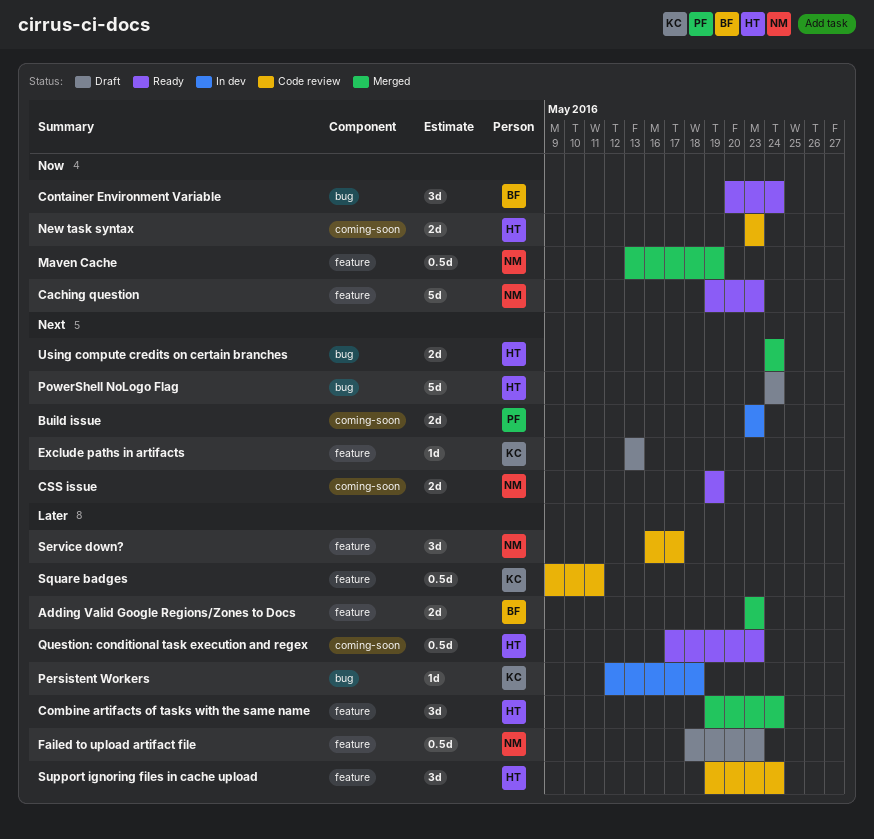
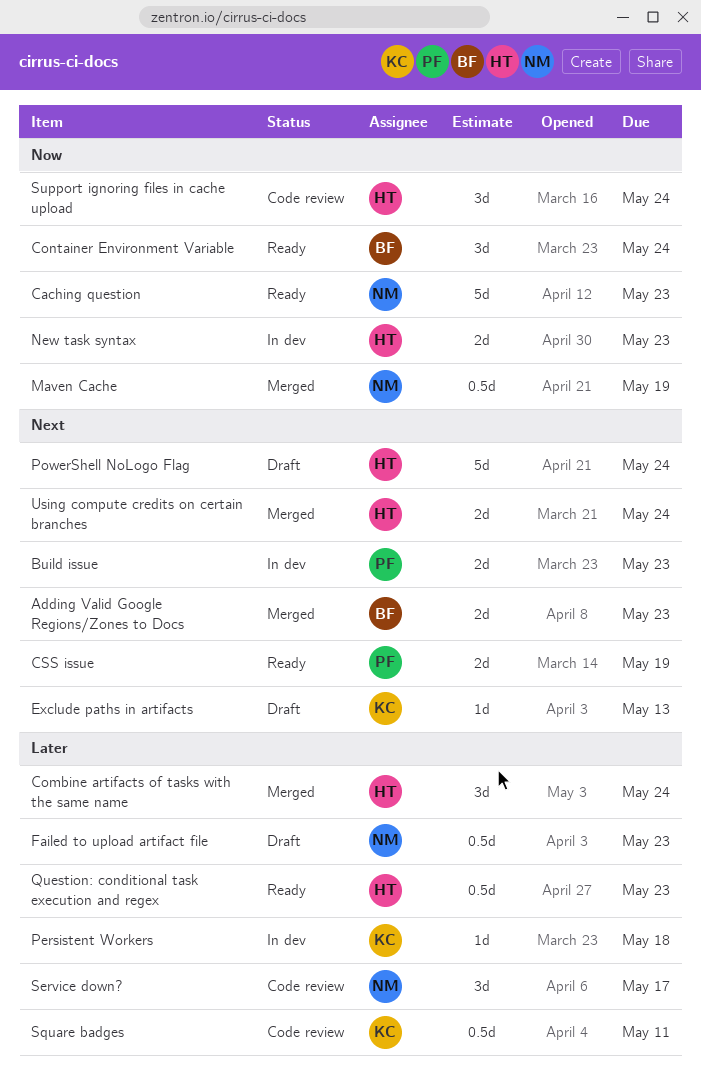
Adding Valid Google Regions/Zones to Docs, priority: Later -> Next
CSS issue, owner: NM -> PF
New task syntax, status: Code review -> In dev
Support ignoring files in cache upload, priority: Later -> Now

